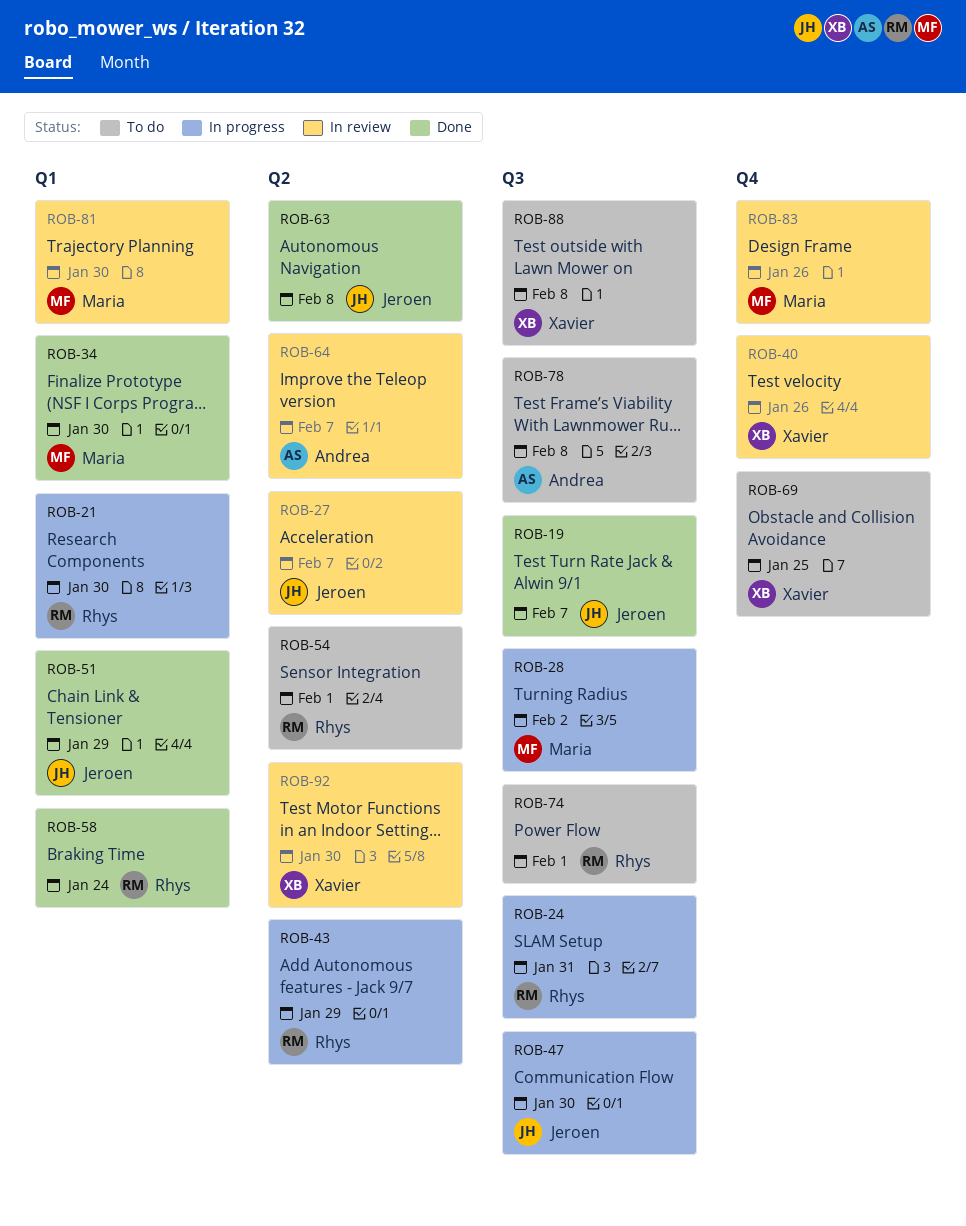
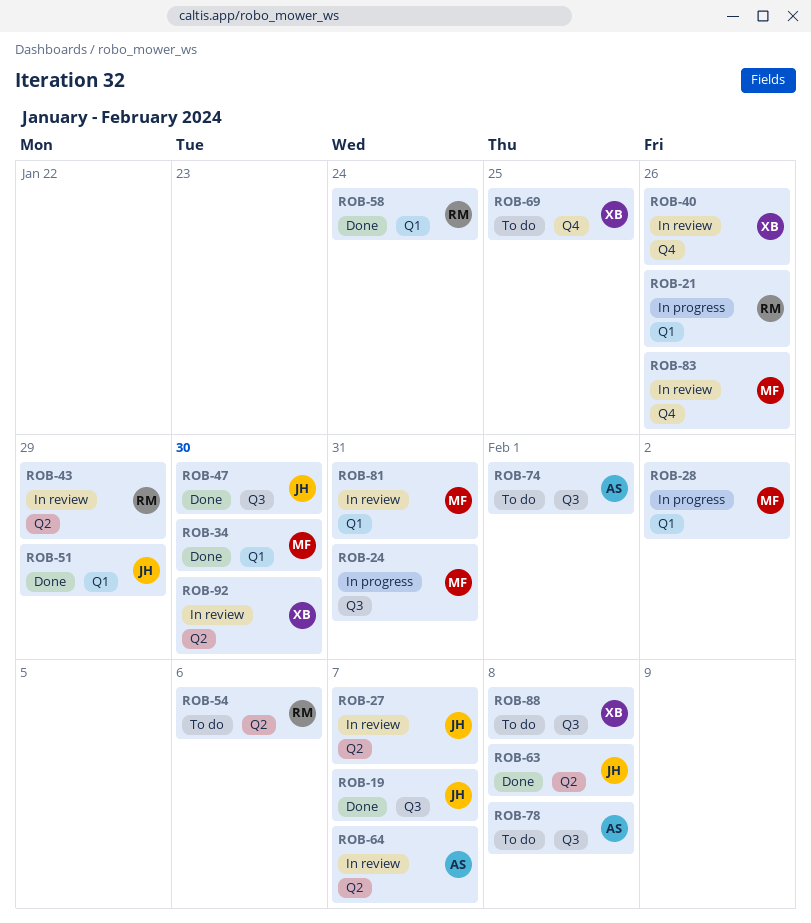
ROB-21, due: Jan 30 -> Jan 26
ROB-24, owner: Rhys -> Maria
ROB-28, label: Q3 -> Q1
ROB-43, status: In progress -> In review
ROB-47, status: In progress -> Done
ROB-54, due: Feb 1 -> Feb 6
ROB-74, owner: Rhys -> Andrea
ROB-81, due: Jan 30 -> Jan 31

